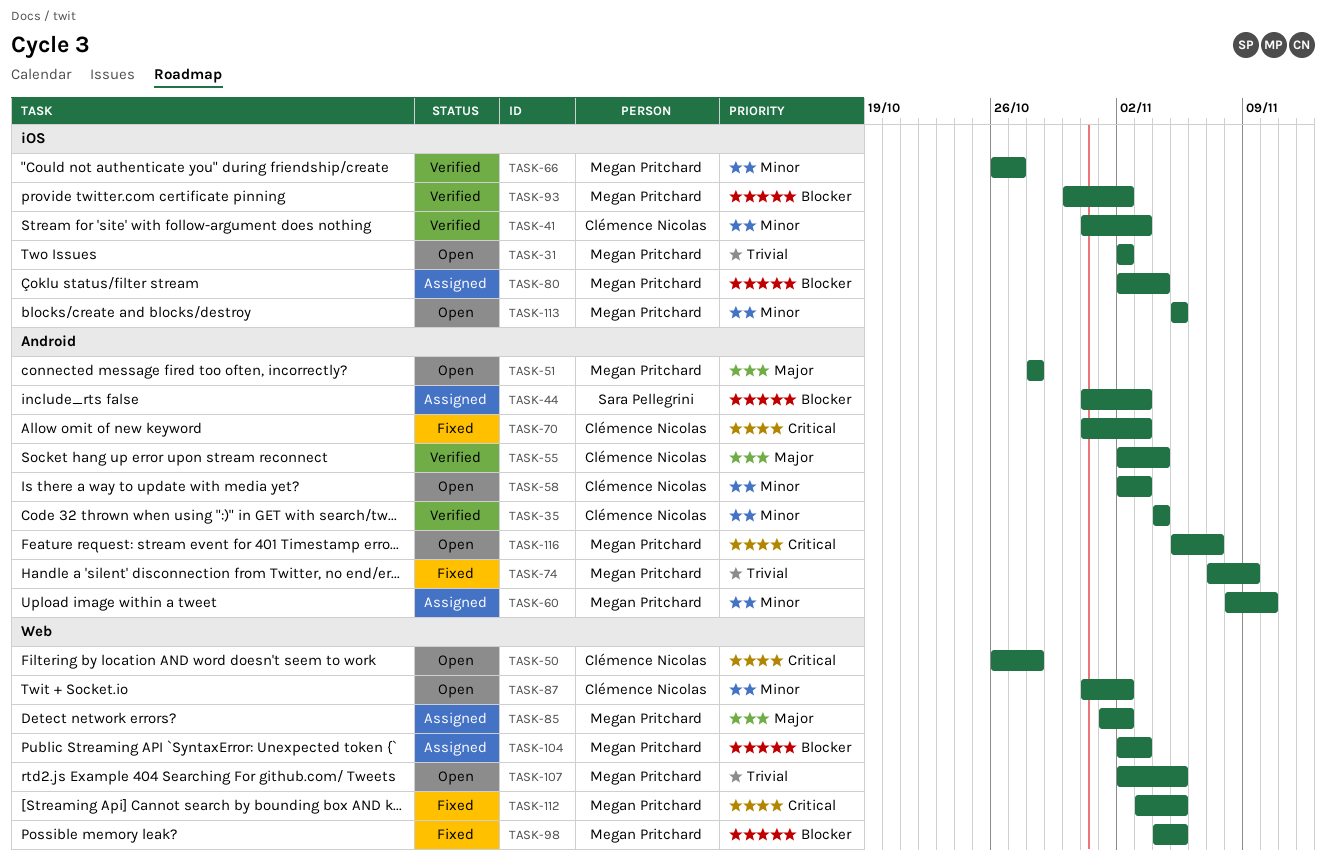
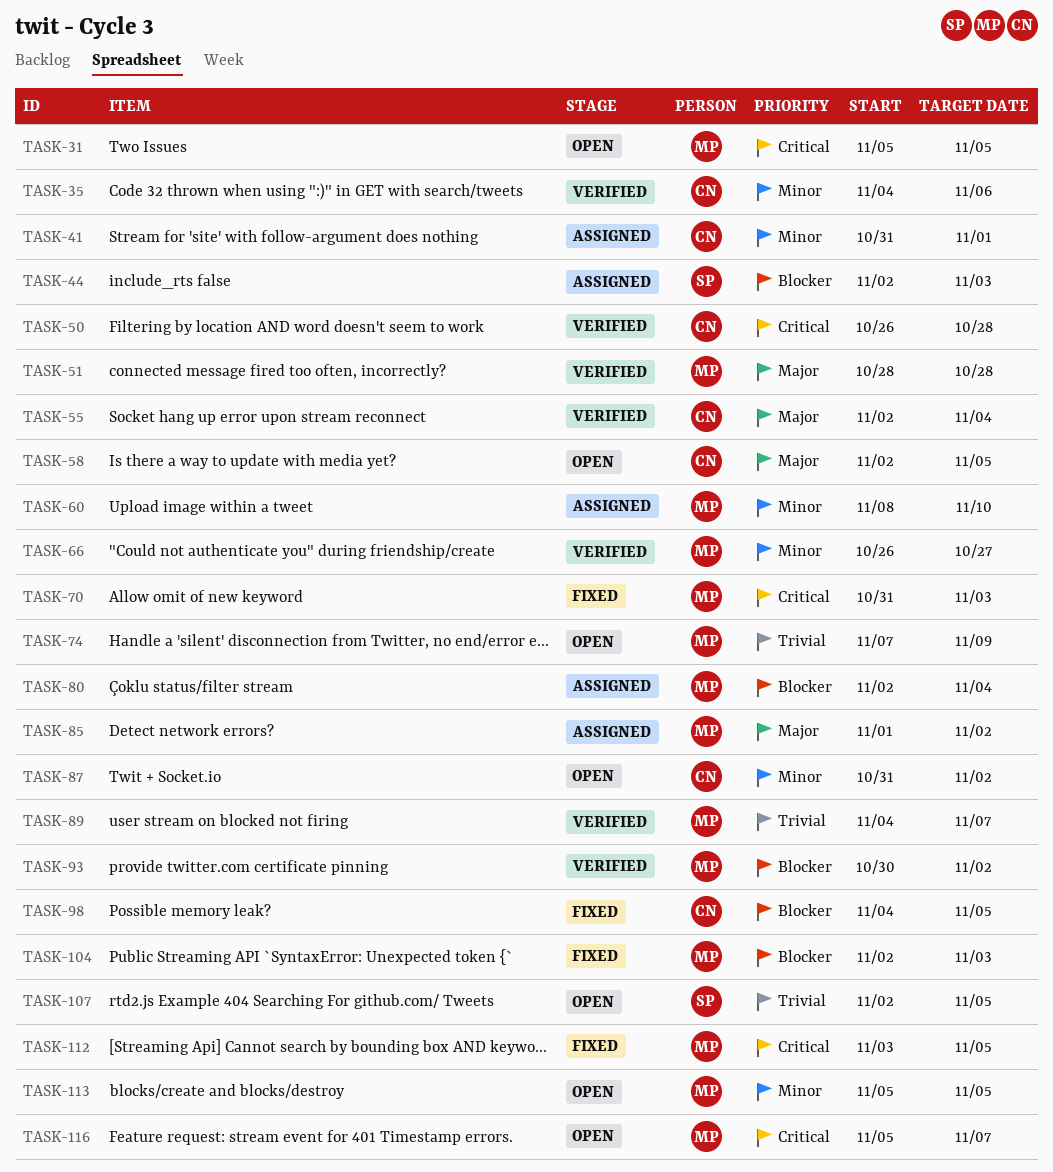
TASK-31, priority: Trivial -> Critical
TASK-31, start: Nov 2 -> Nov 5
TASK-31, due: Nov 2 -> Nov 5
TASK-35, due: Nov 4 -> Nov 6
TASK-41, status: Verified -> Assigned
TASK-41, due: Nov 3 -> Nov 1
TASK-44, start: Oct 31 -> Nov 2
TASK-50, status: Open -> Verified
TASK-51, status: Open -> Verified
TASK-58, priority: Minor -> Major
TASK-58, due: Nov 3 -> Nov 5
TASK-70, owner: Clémence Nicolas -> Megan Pritchard
TASK-74, status: Fixed -> Open
TASK-89: none -> present
TASK-98, owner: Megan Pritchard -> Clémence Nicolas
TASK-104, status: Assigned -> Fixed
TASK-107, owner: Megan Pritchard -> Sara Pellegrini

